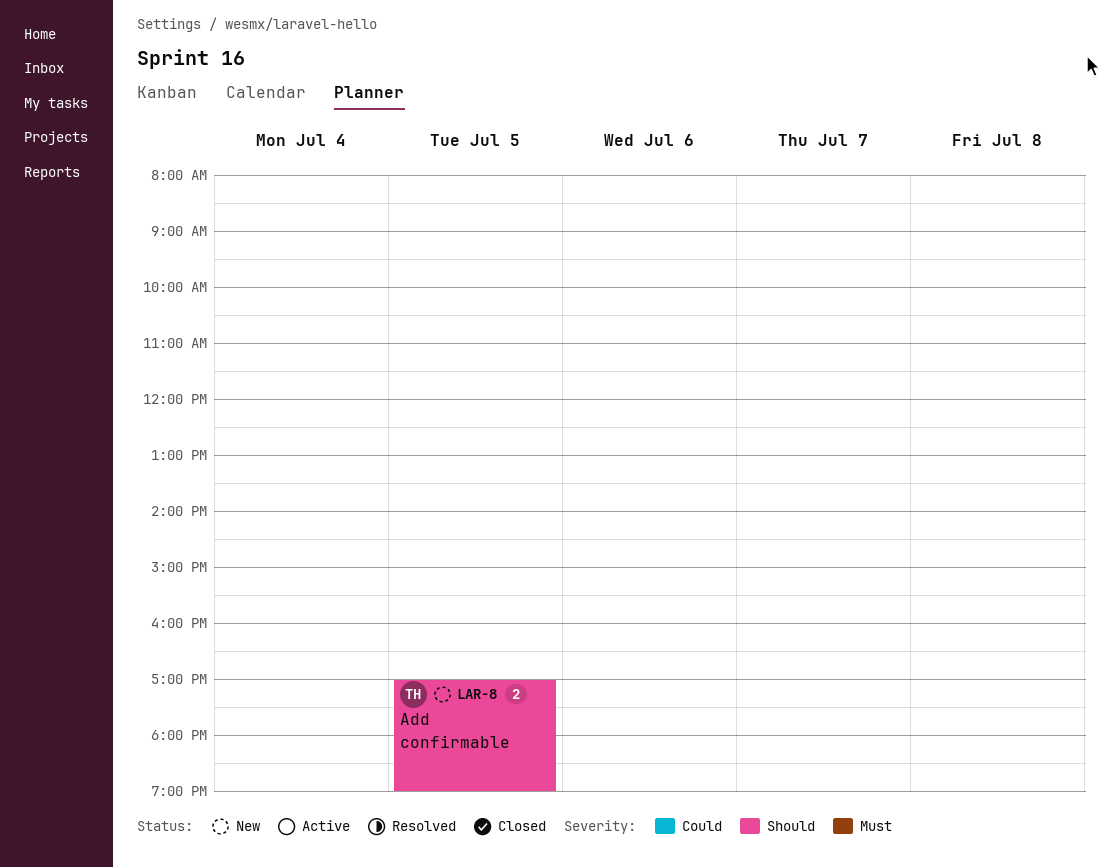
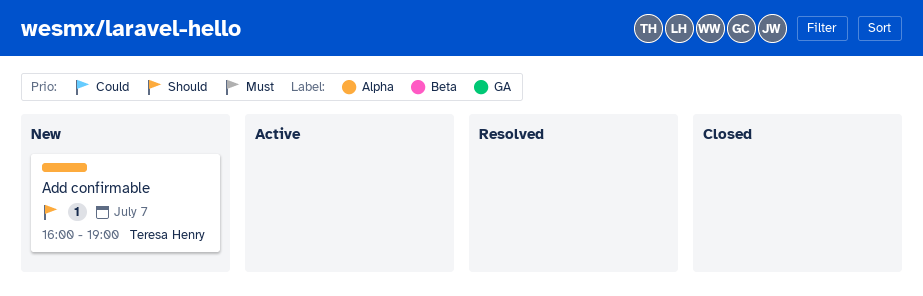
Add confirmable, estimate: 2 -> 1
Add confirmable, day: Jul 5 -> Jul 7
Add confirmable, begins: 17:00 -> 16:00

